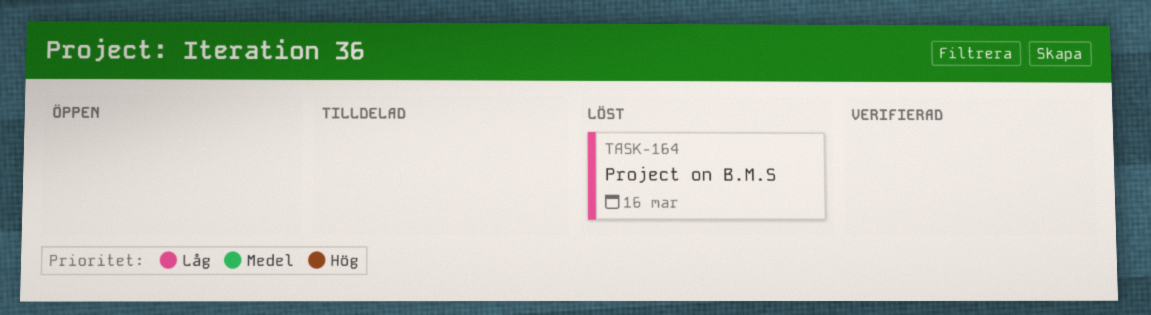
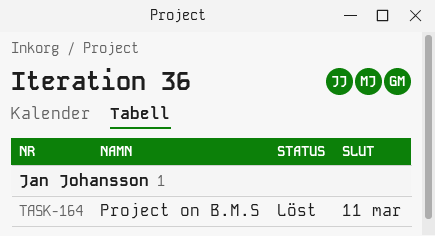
TASK-164, due: Mar 16 -> Mar 11

